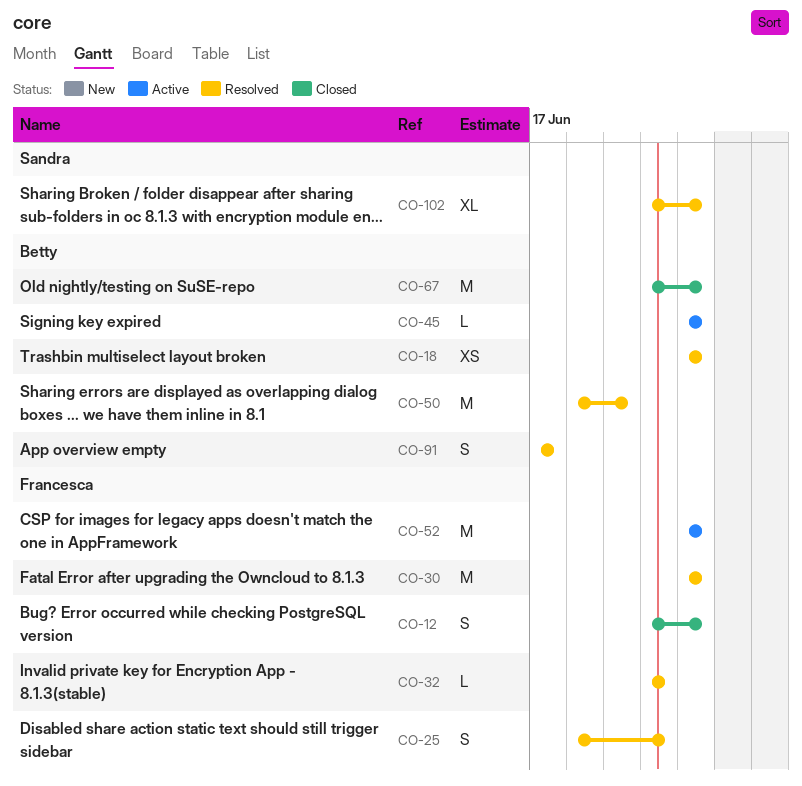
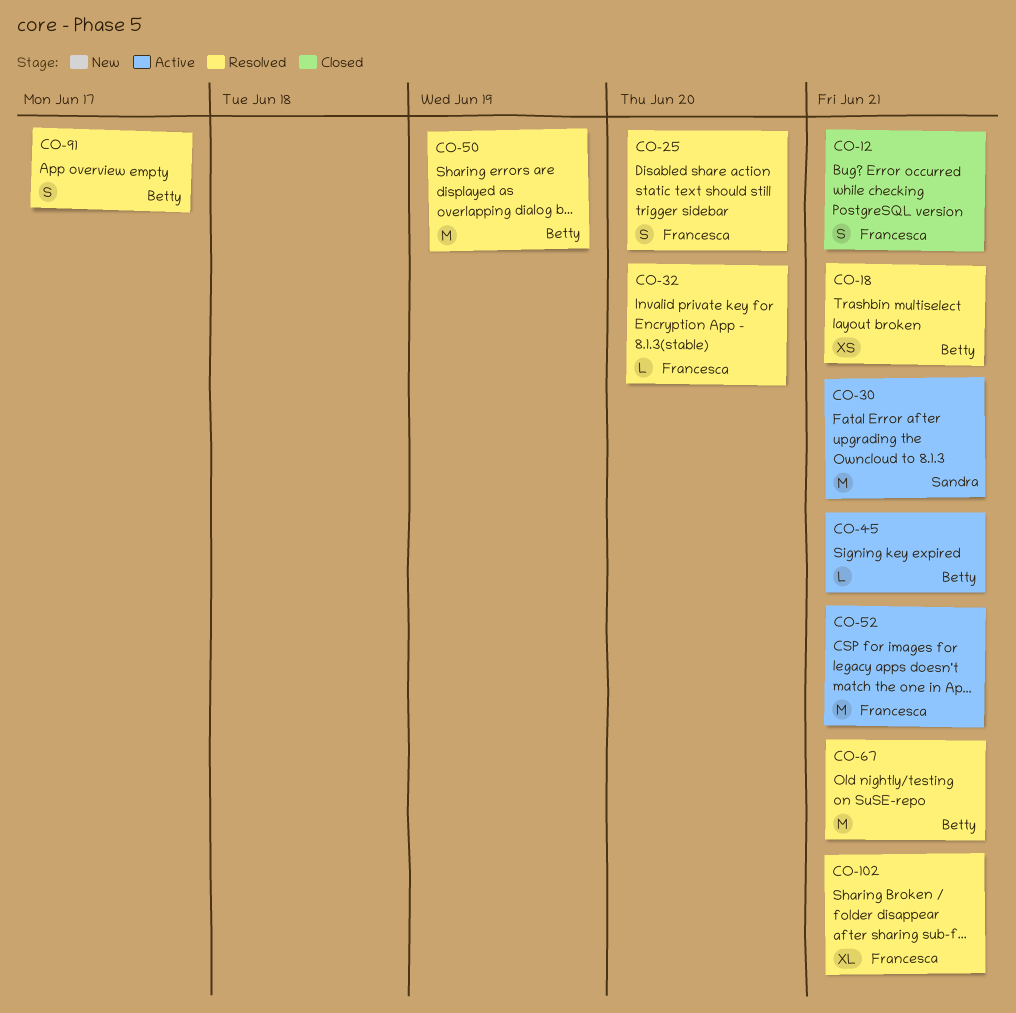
CO-30, status: Resolved -> Active
CO-30, owner: Francesca -> Sandra
CO-67, status: Closed -> Resolved
CO-102, owner: Sandra -> Francesca

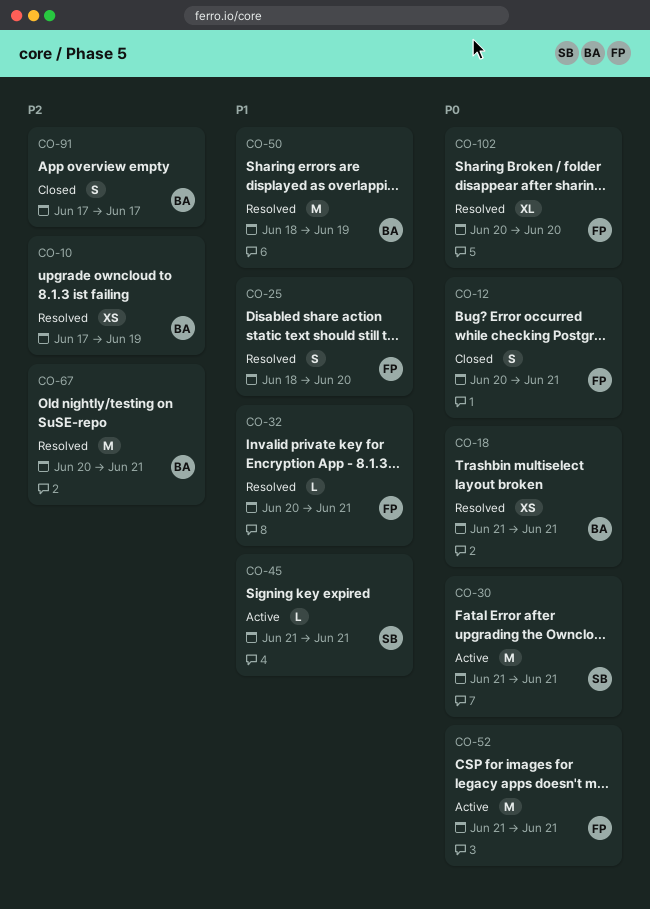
CO-10: none -> present
CO-32, due: Jun 20 -> Jun 21
CO-45, owner: Betty -> Sandra
CO-91, status: Resolved -> Closed
CO-102, due: Jun 21 -> Jun 20

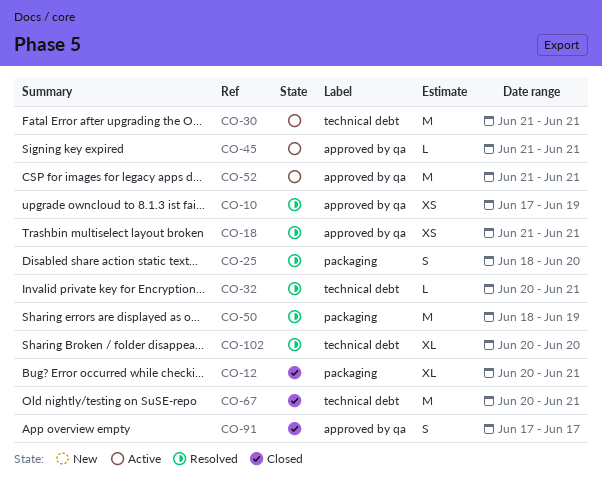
CO-12, estimate: S -> XL
CO-67, status: Resolved -> Closed

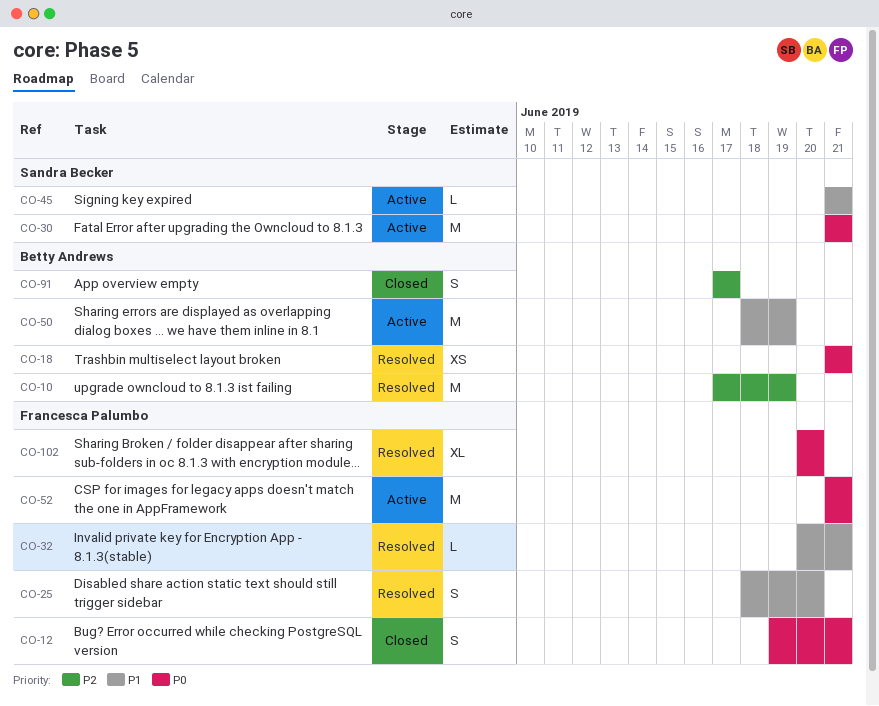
CO-10, estimate: XS -> M
CO-12, estimate: XL -> S
CO-12, start: Jun 20 -> Jun 19
CO-50, status: Resolved -> Active
CO-67: present -> none

